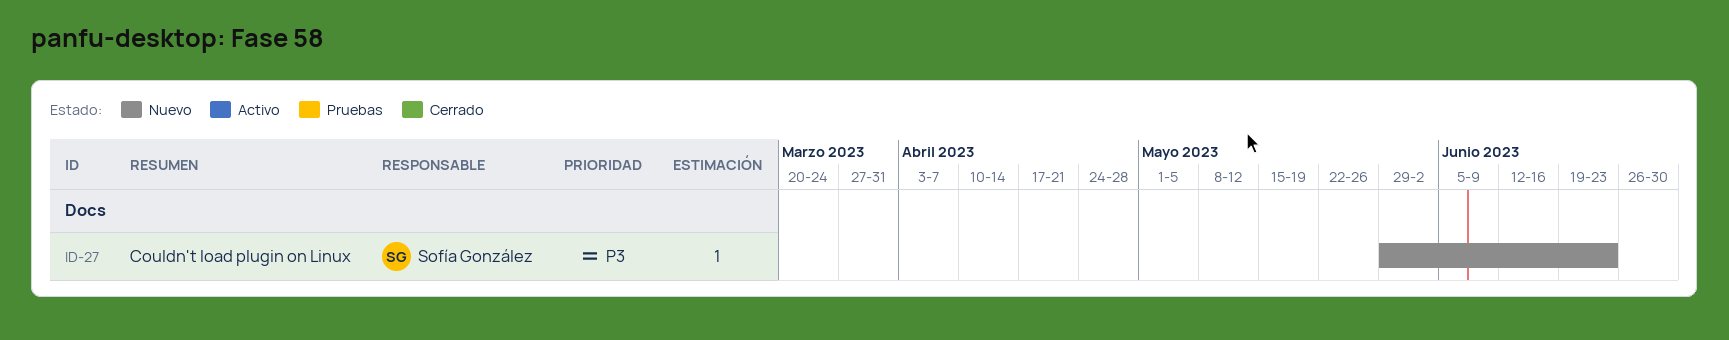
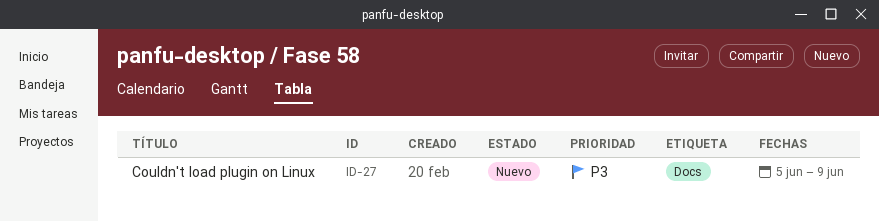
ID-27, start: May 29 -> Jun 5
ID-27, due: Jun 23 -> Jun 9

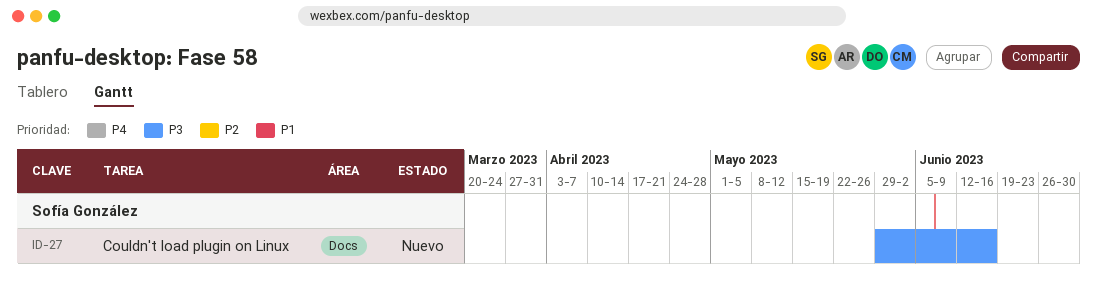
ID-27, start: Jun 5 -> May 29
ID-27, due: Jun 9 -> Jun 16

